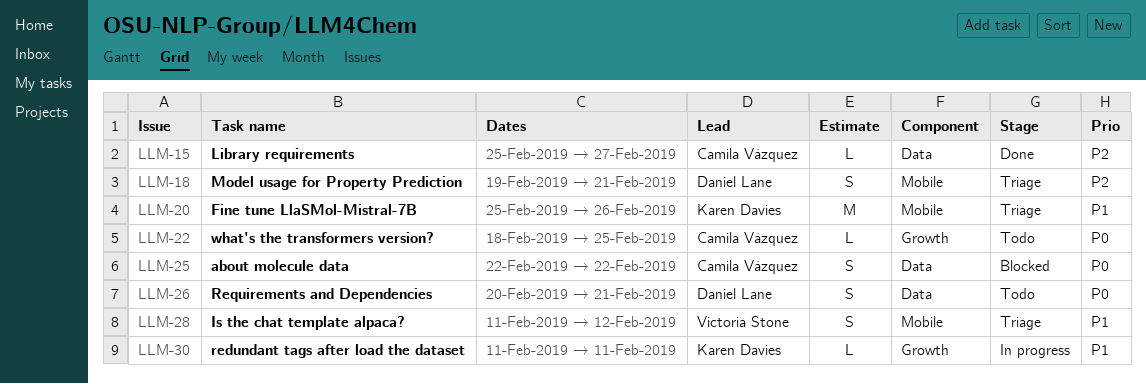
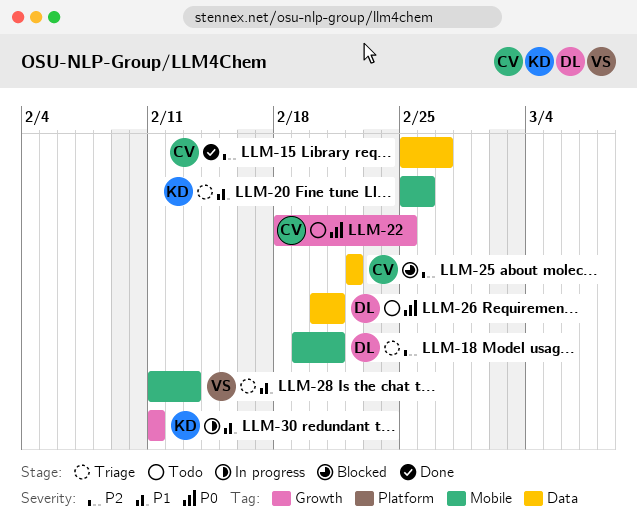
LLM-25, priority: P0 -> P2
LLM-28, due: Feb 12 -> Feb 13

